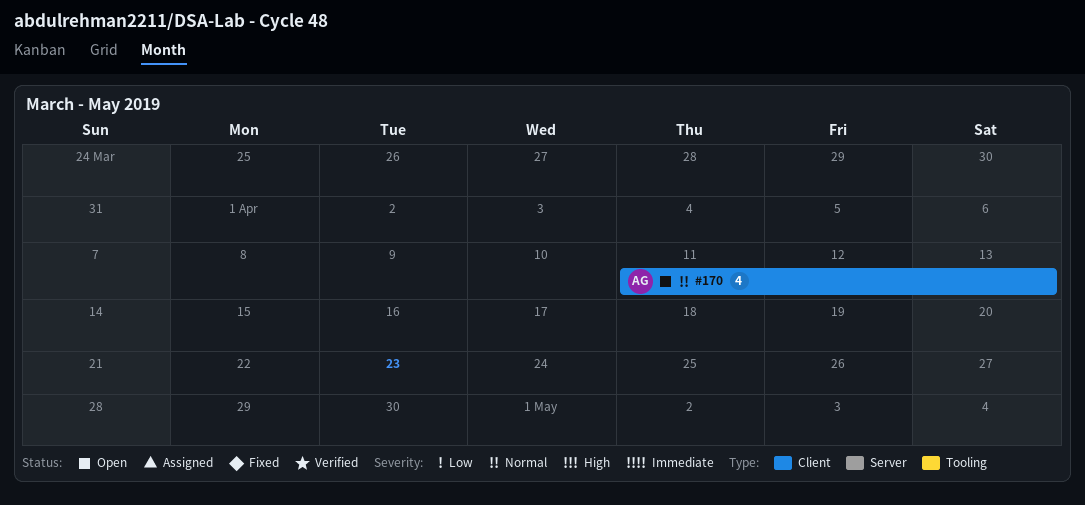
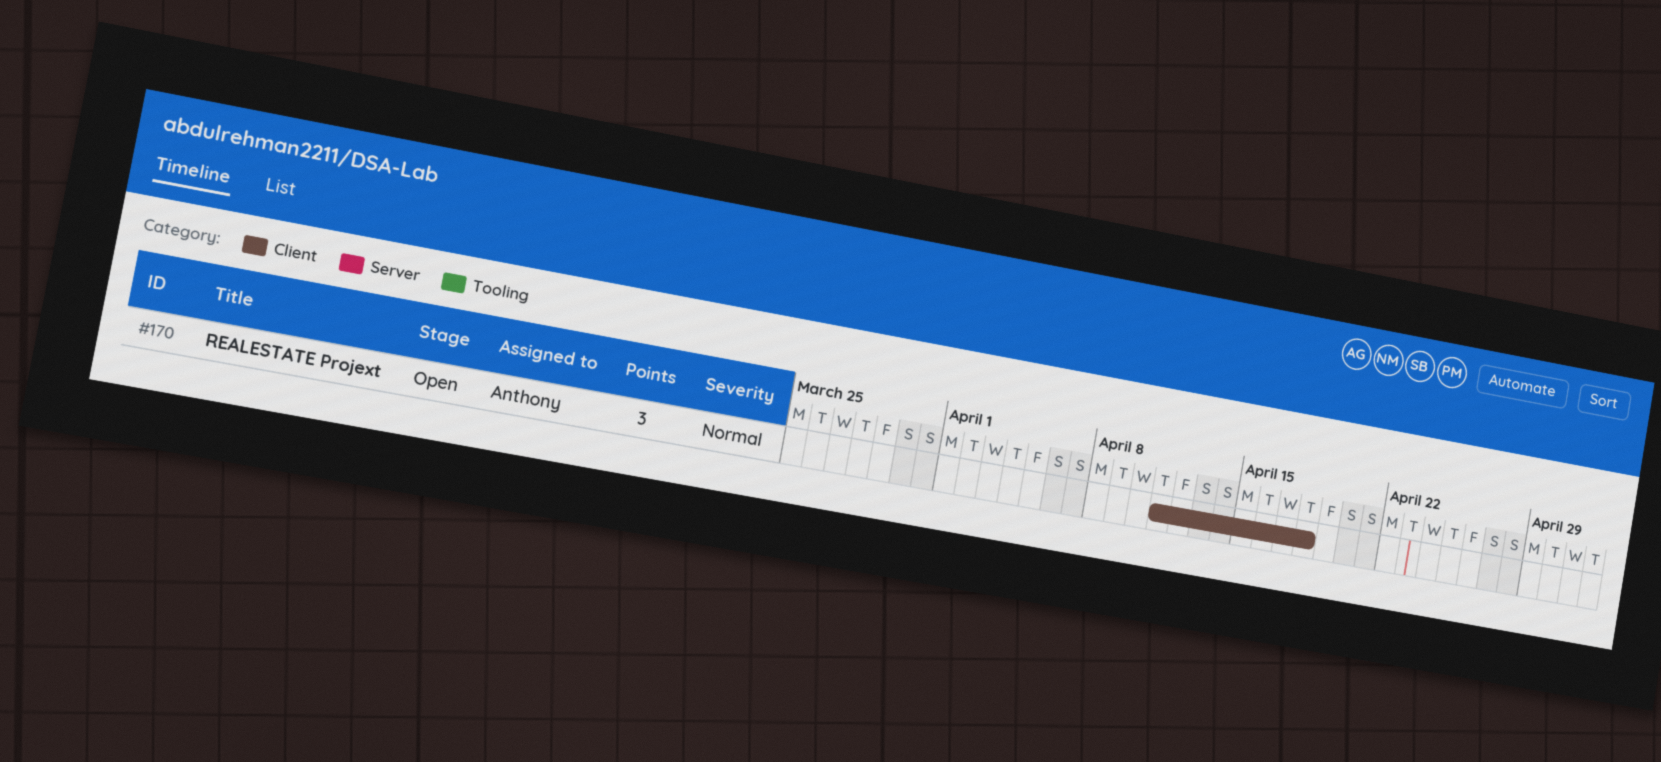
#170, estimate: 4 -> 3
#170, due: Apr 13 -> Apr 18

